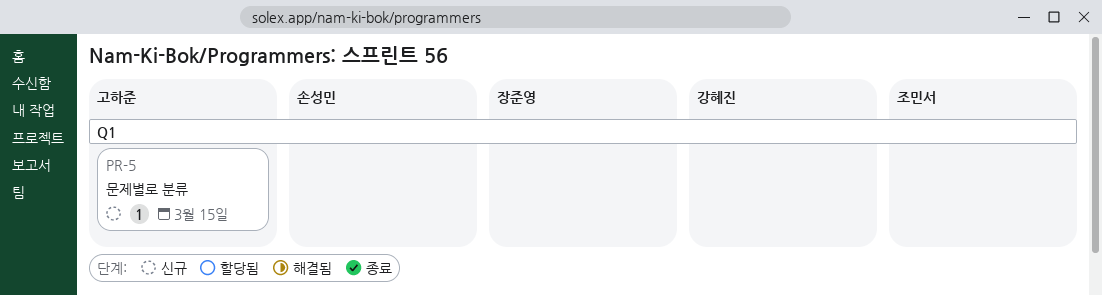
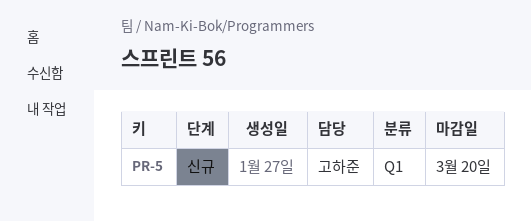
PR-5, due: Mar 15 -> Mar 20

